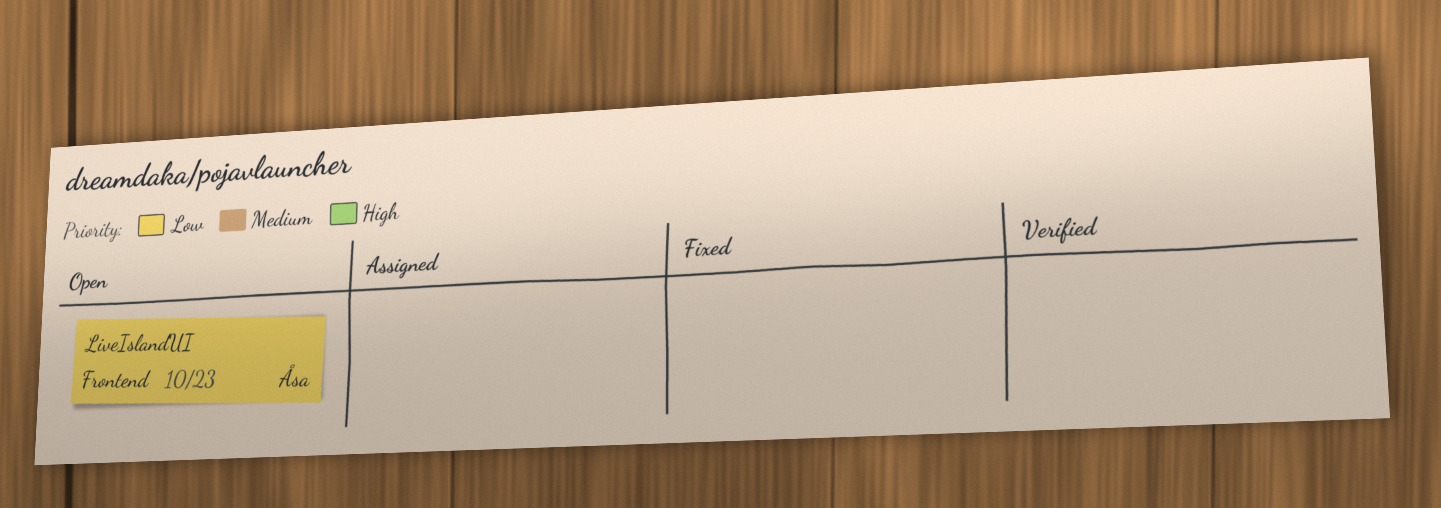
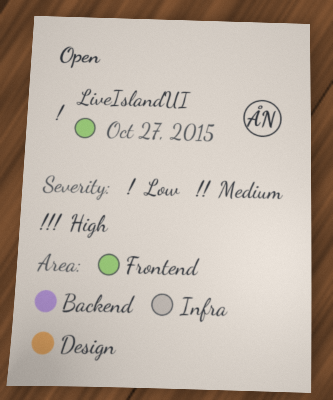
LiveIslandUI, due: Oct 23 -> Oct 27

